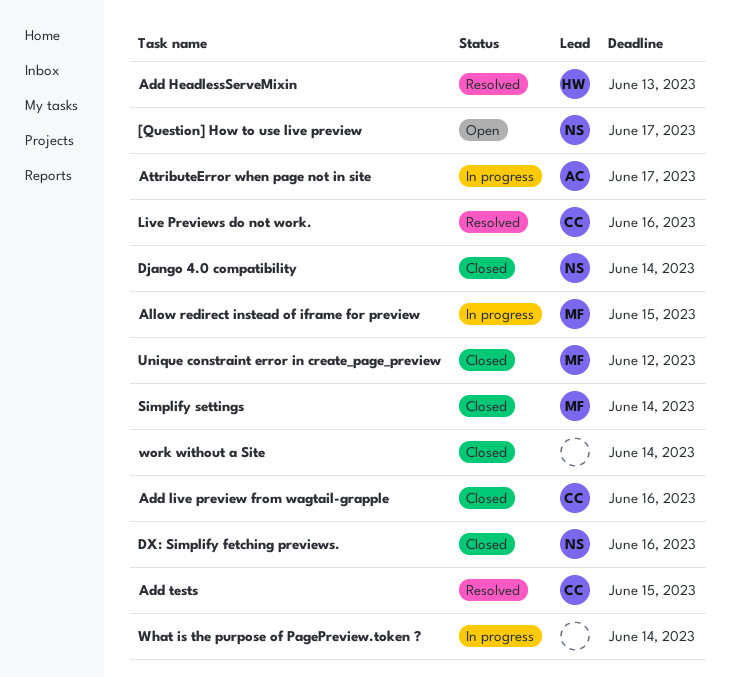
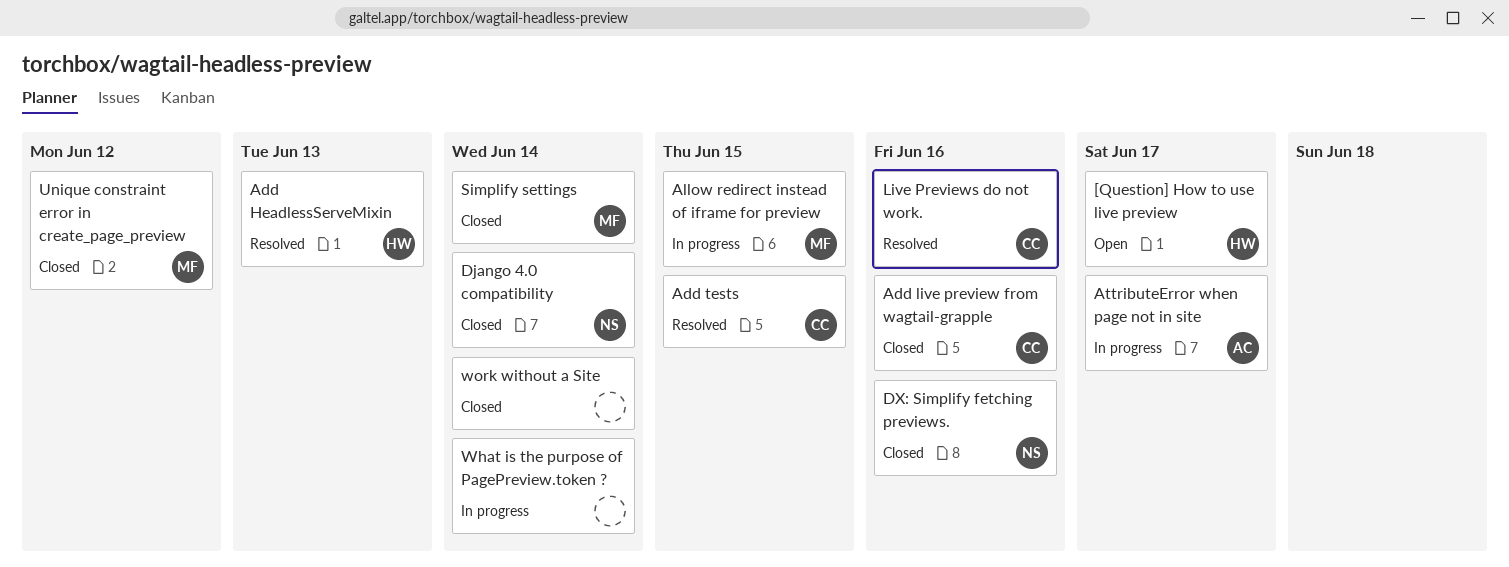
[Question] How to use live preview, owner: NS -> HW

